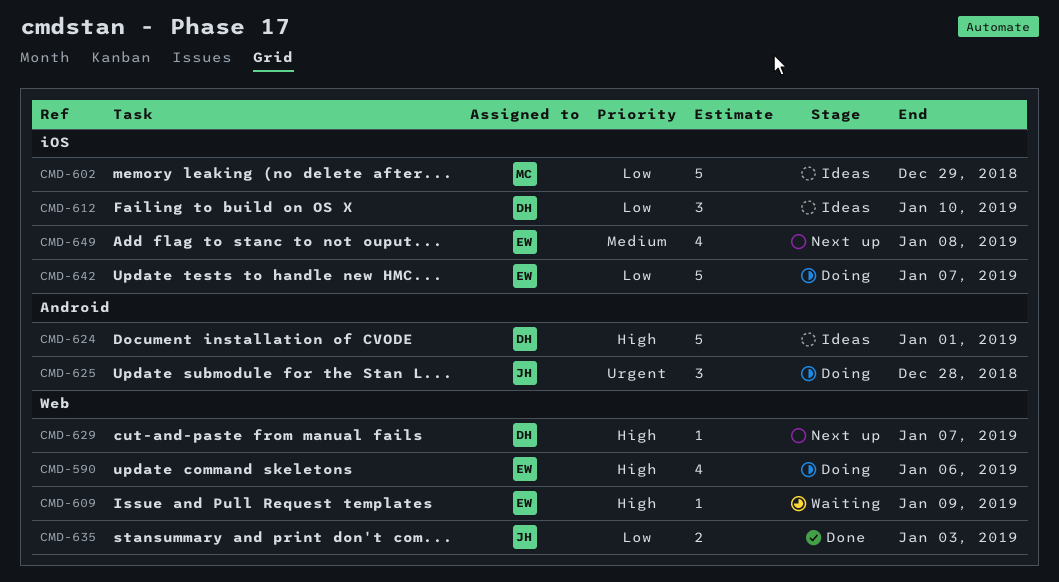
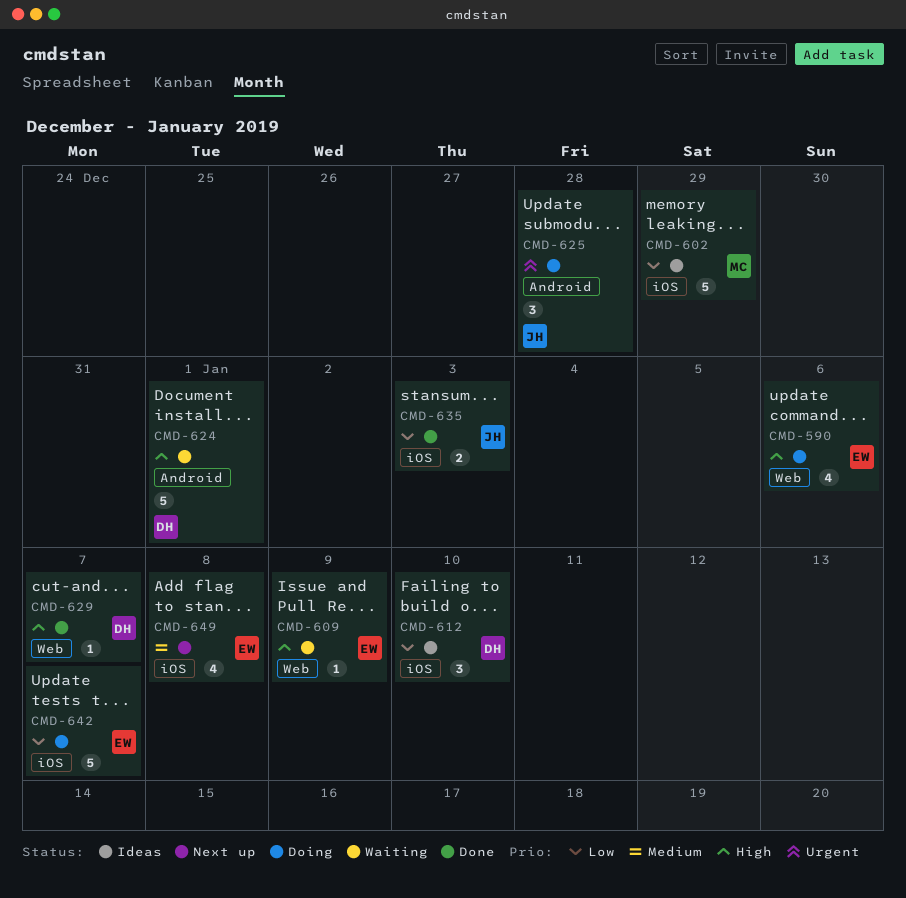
CMD-624, status: Ideas -> Waiting
CMD-629, status: Next up -> Done
CMD-635, label: Web -> iOS

